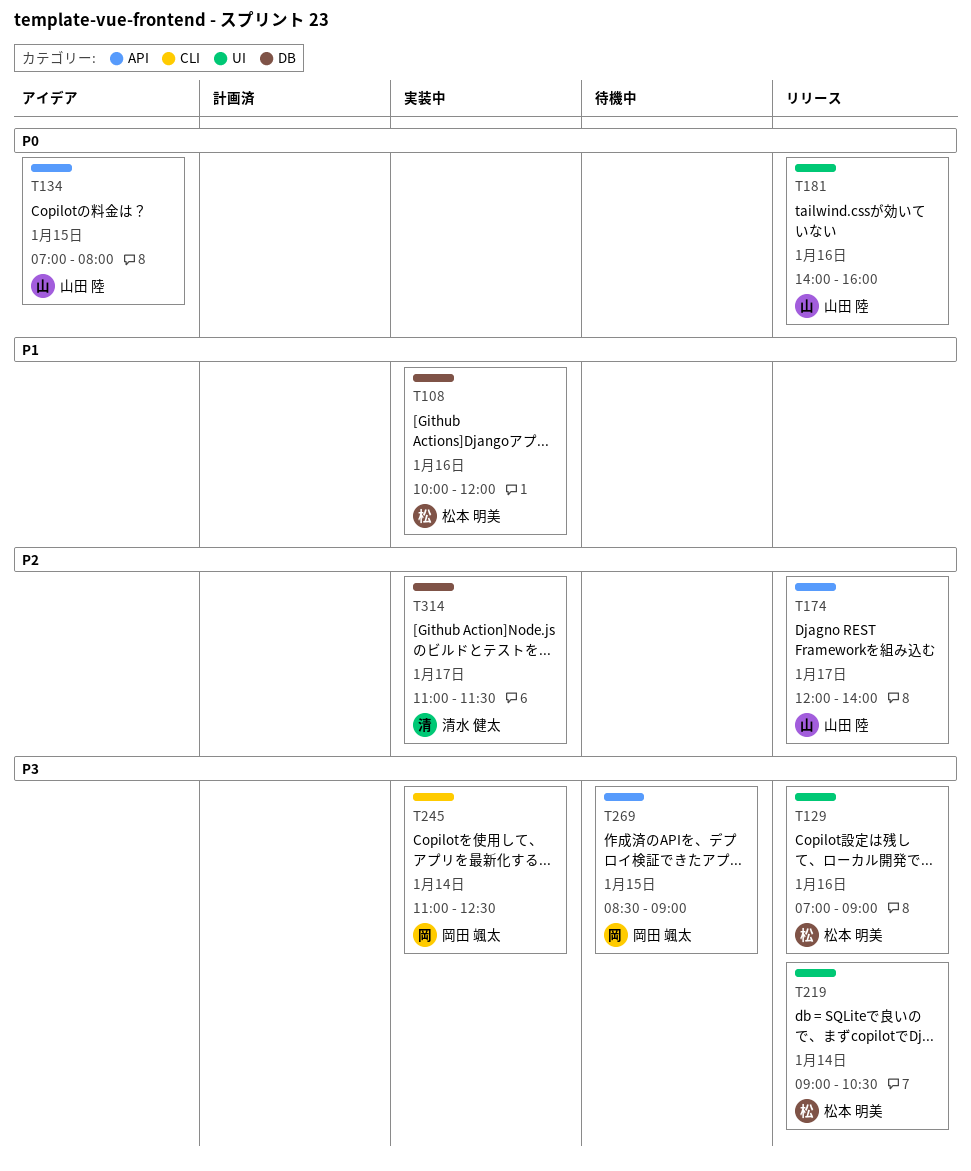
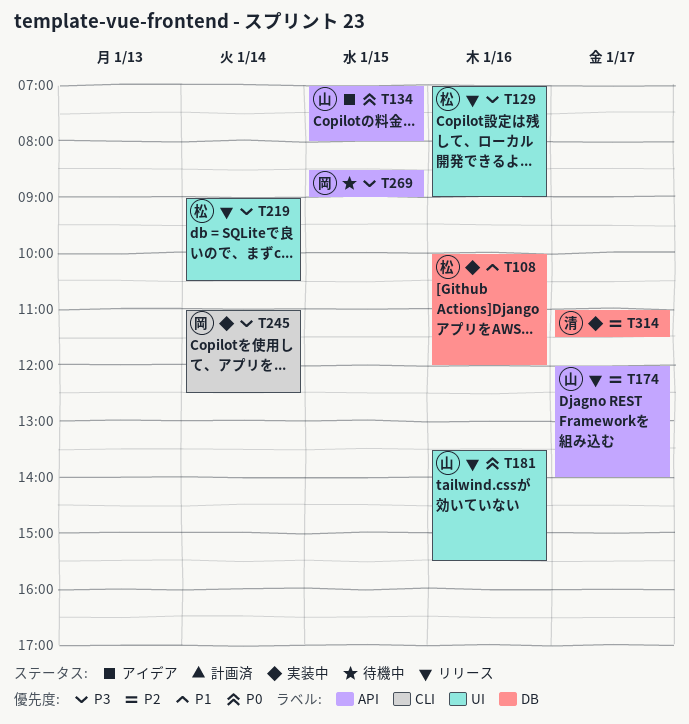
T181, begins: 14:00 -> 13:30
T181, ends: 16:00 -> 15:30

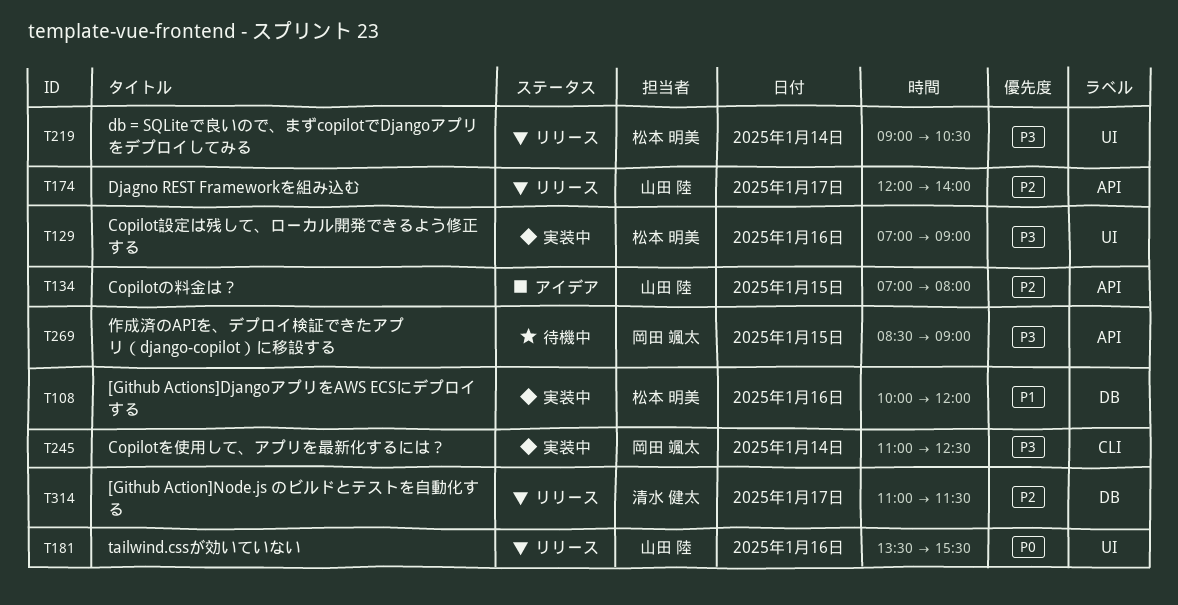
T129, status: リリース -> 実装中
T134, priority: P0 -> P2
T314, status: 実装中 -> リリース

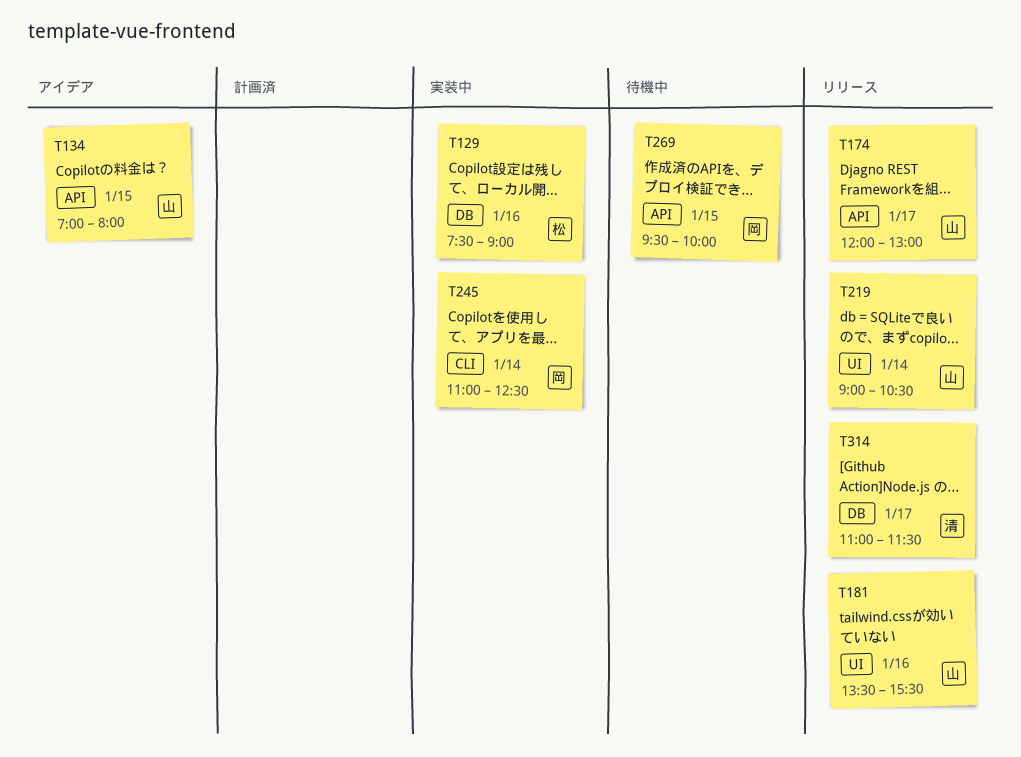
T108: present -> none
T129, label: UI -> DB
T129, begins: 07:00 -> 07:30
T174, ends: 14:00 -> 13:00
T219, owner: 松本 明美 -> 山田 陸
T269, begins: 08:30 -> 09:30
T269, ends: 09:00 -> 10:00

